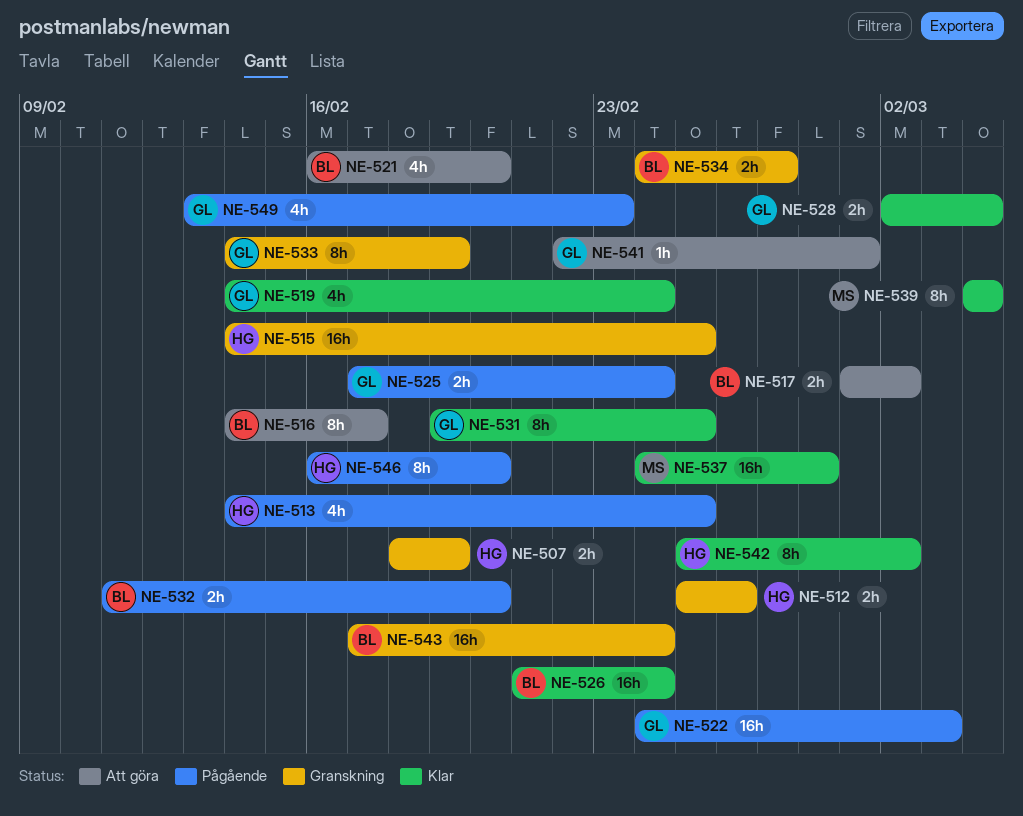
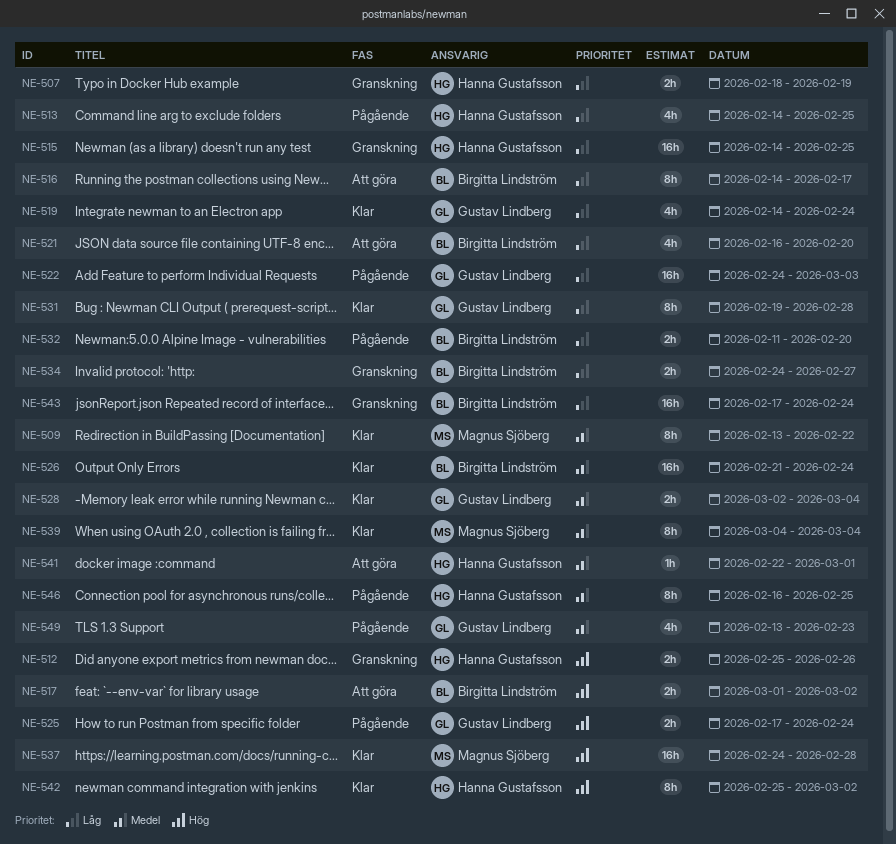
NE-509: none -> present
NE-531, due: Feb 25 -> Feb 28
NE-533: present -> none
NE-541, owner: Gustav Lindberg -> Hanna Gustafsson
NE-546, due: Feb 20 -> Feb 25

